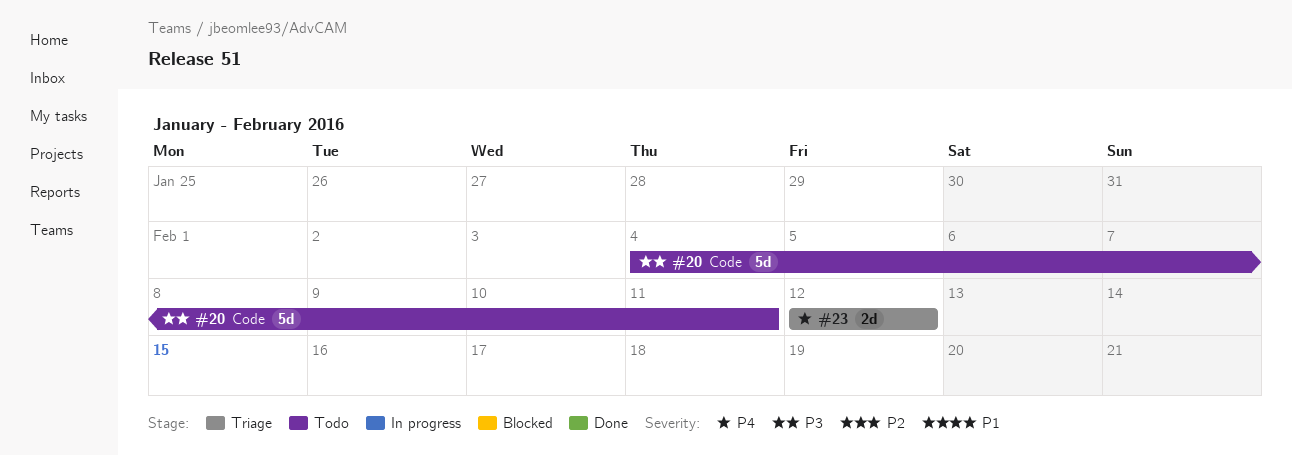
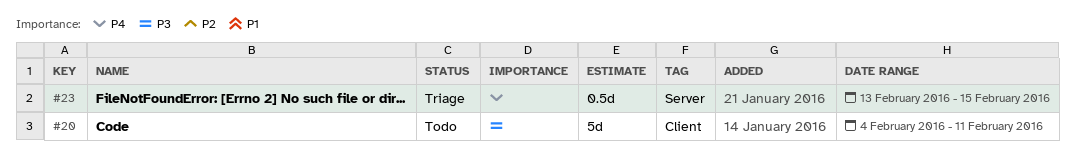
#23, estimate: 2d -> 0.5d
#23, start: Feb 12 -> Feb 13
#23, due: Feb 12 -> Feb 15

